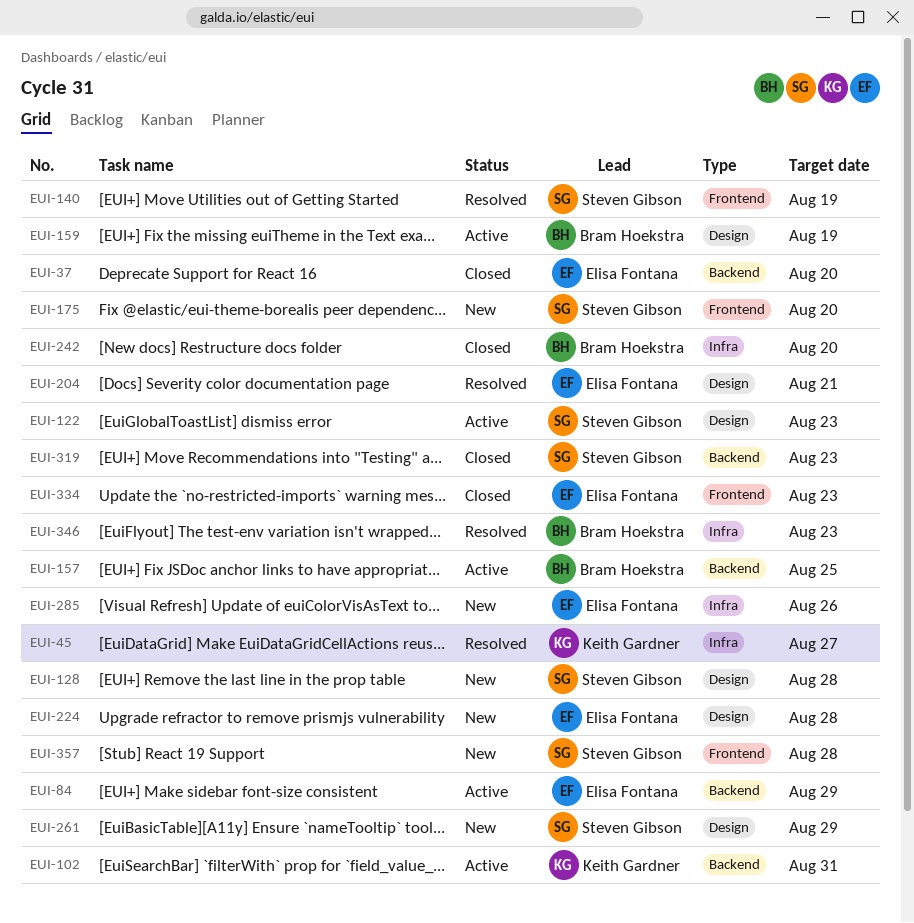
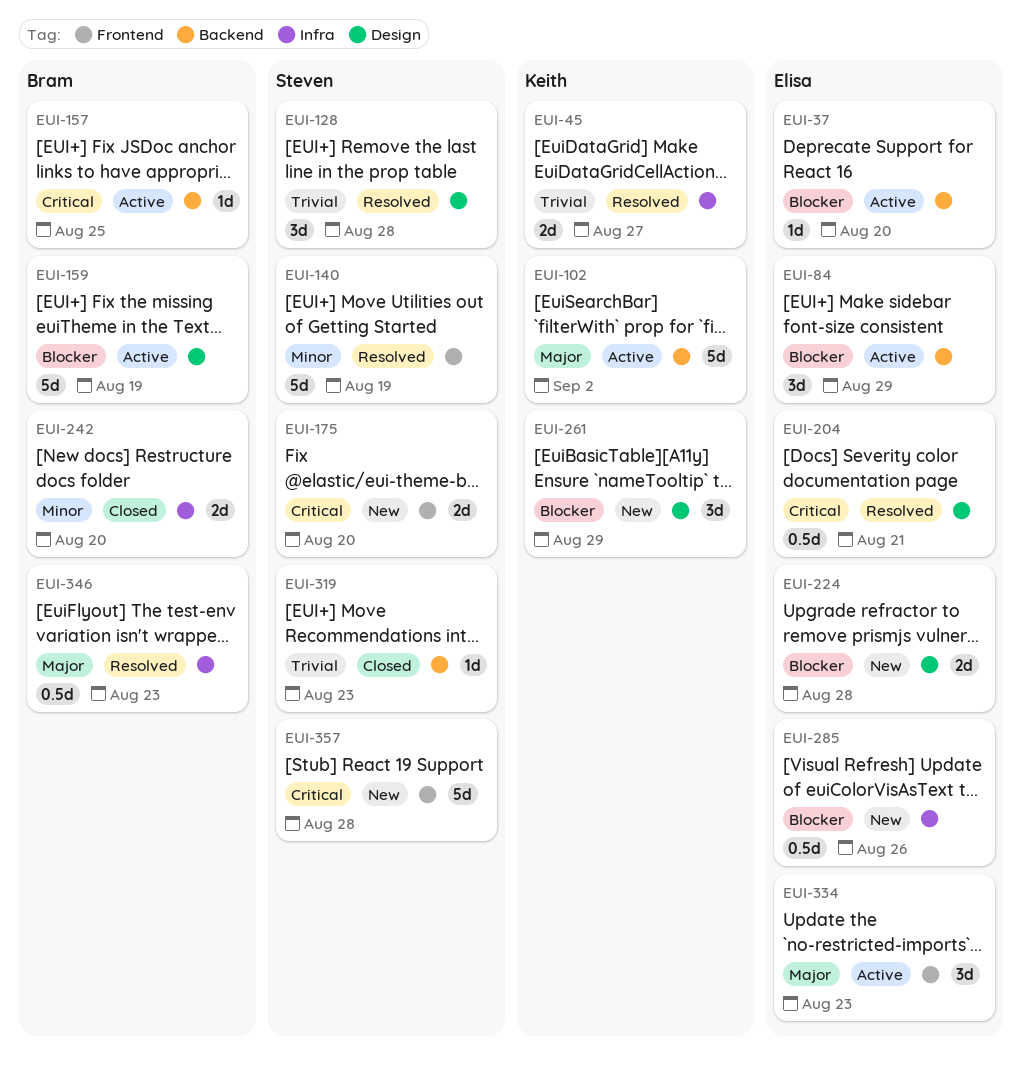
EUI-37, status: Closed -> Active
EUI-102, due: Aug 31 -> Sep 2
EUI-122: present -> none
EUI-128, status: New -> Resolved
EUI-261, owner: Steven Gibson -> Keith Gardner
EUI-334, status: Closed -> Active

